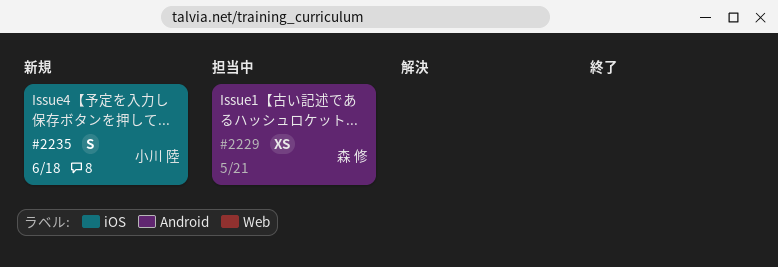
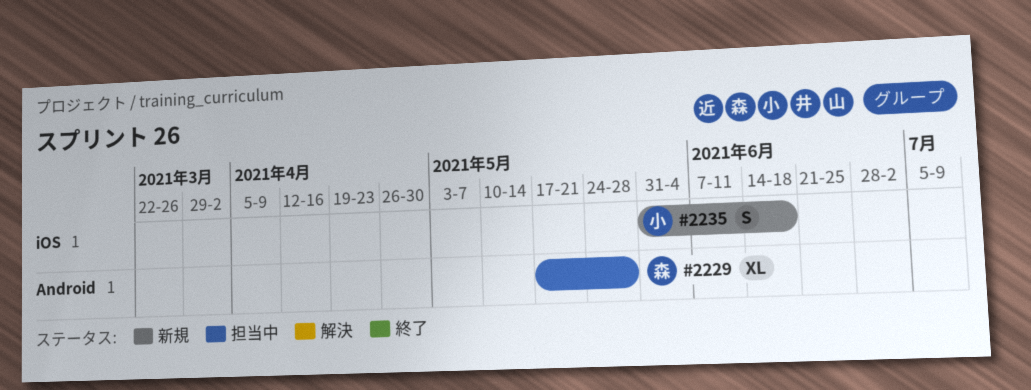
#2229, estimate: XS -> XL
#2229, due: May 21 -> May 28

